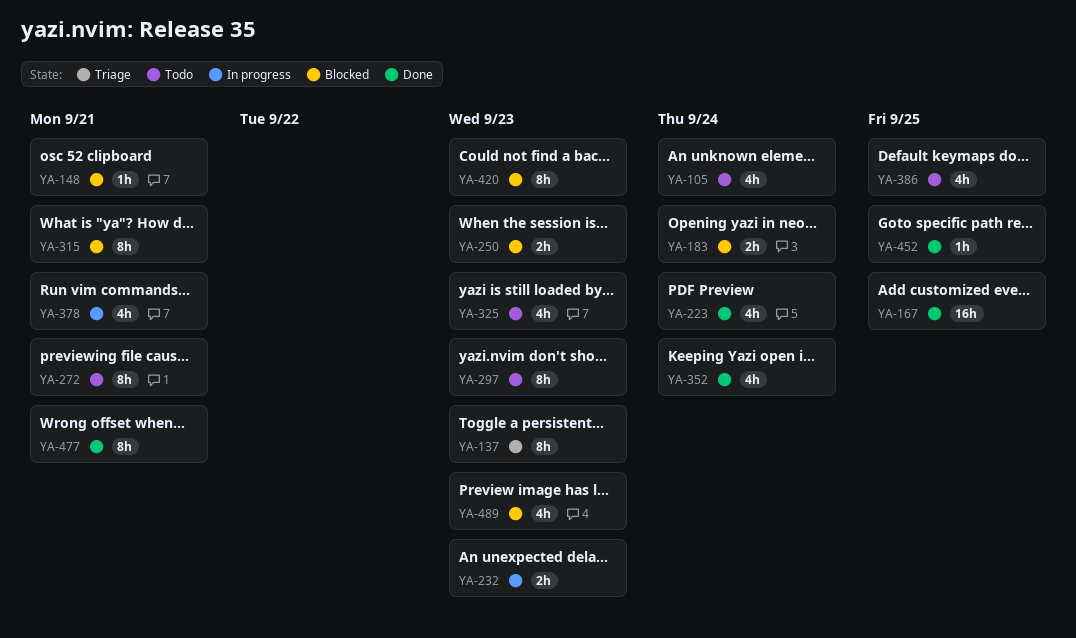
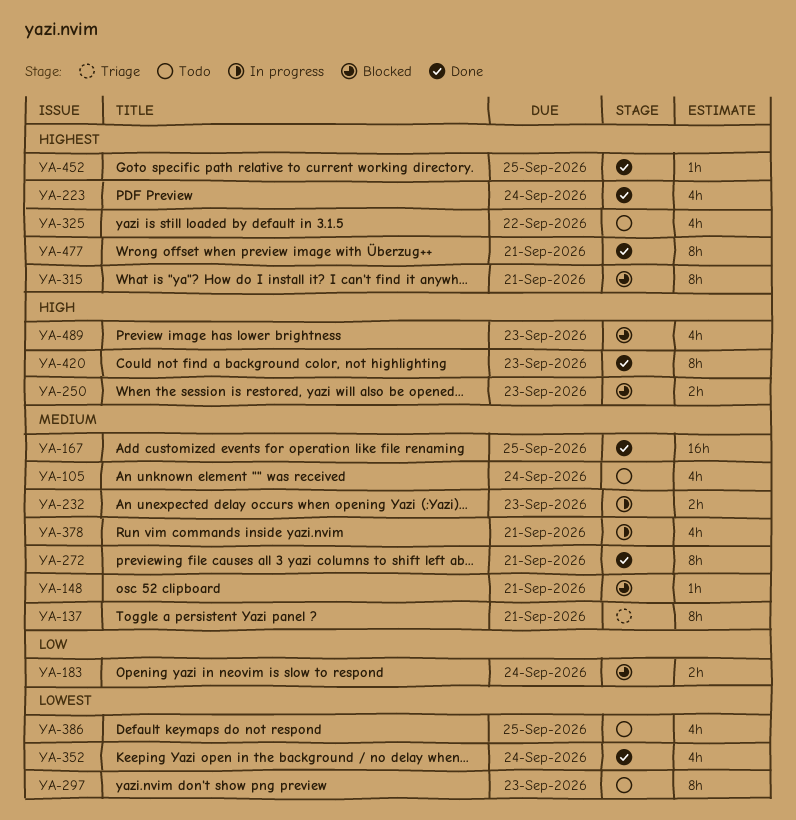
YA-137, due: Sep 23 -> Sep 21
YA-272, status: Todo -> Done
YA-325, due: Sep 23 -> Sep 22
YA-420, status: Blocked -> Done

